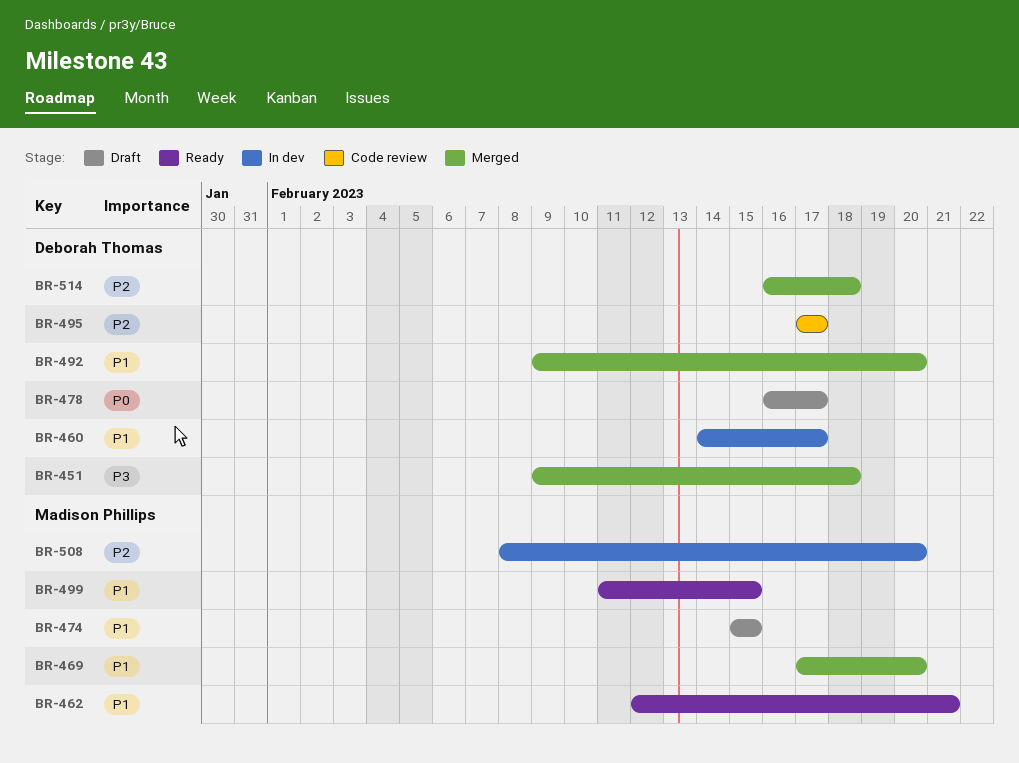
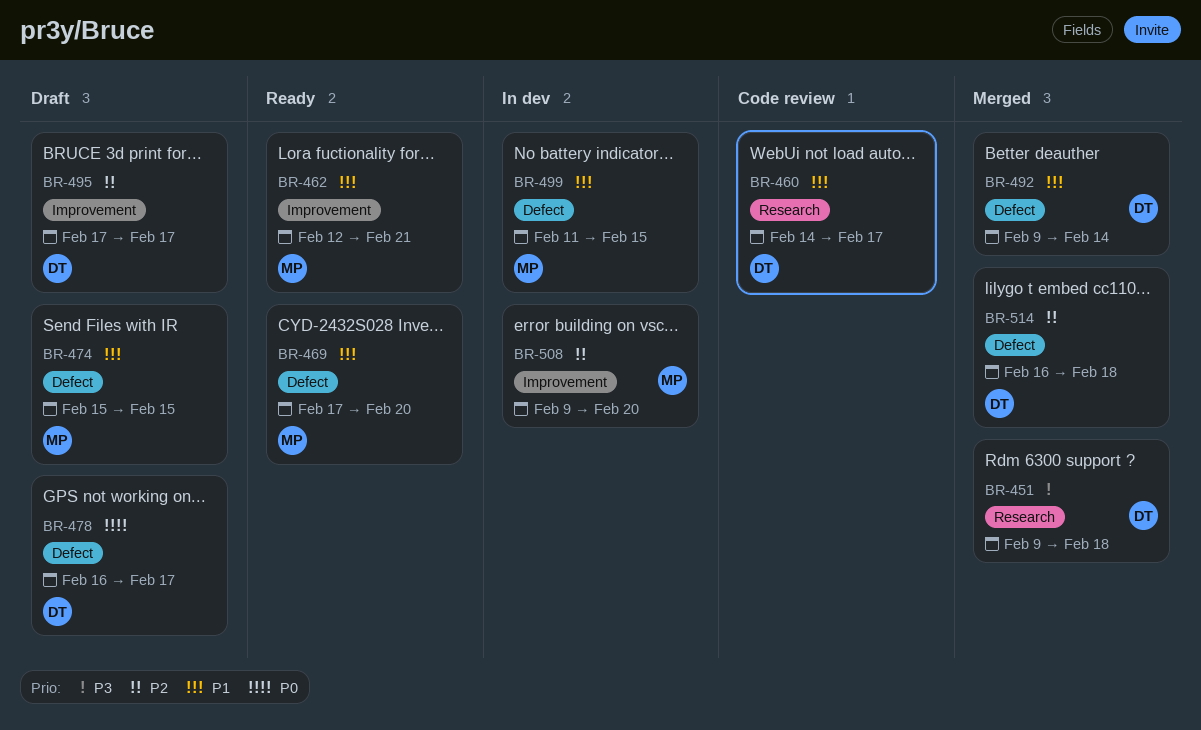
BR-460, status: In dev -> Code review
BR-469, status: Merged -> Ready
BR-492, due: Feb 20 -> Feb 14
BR-495, status: Code review -> Draft
BR-499, status: Ready -> In dev
BR-508, start: Feb 8 -> Feb 9

